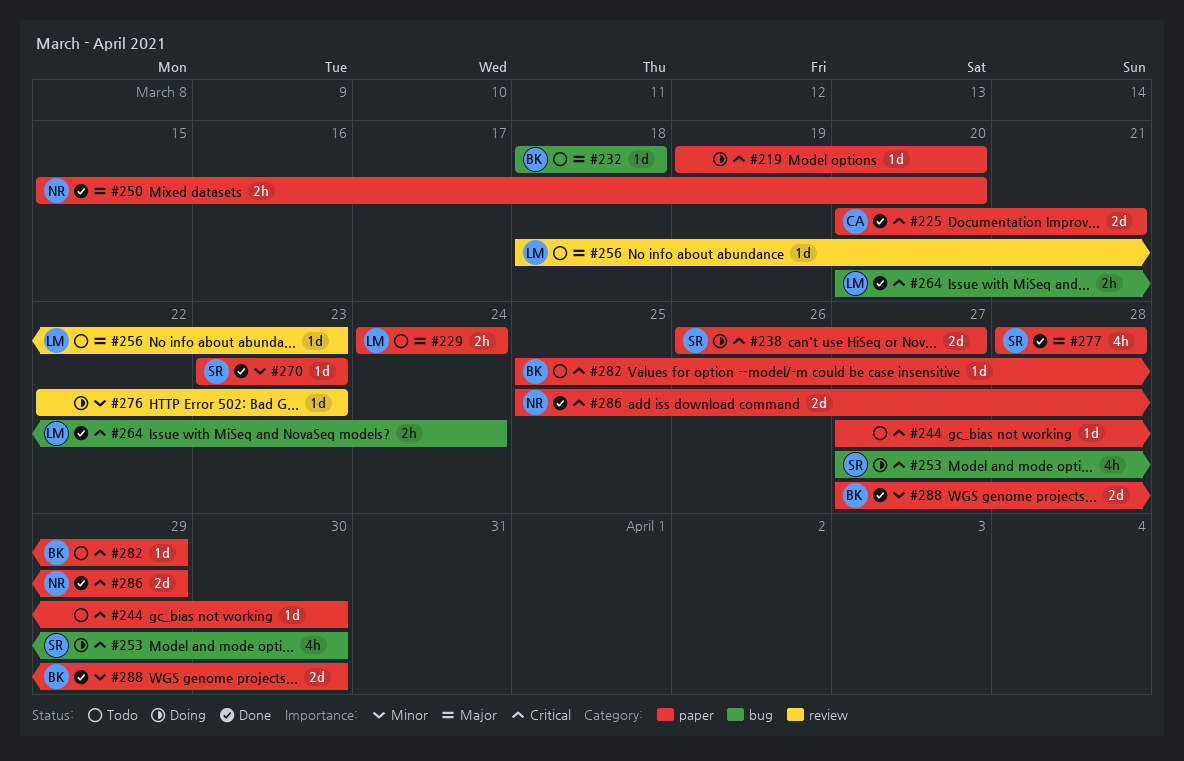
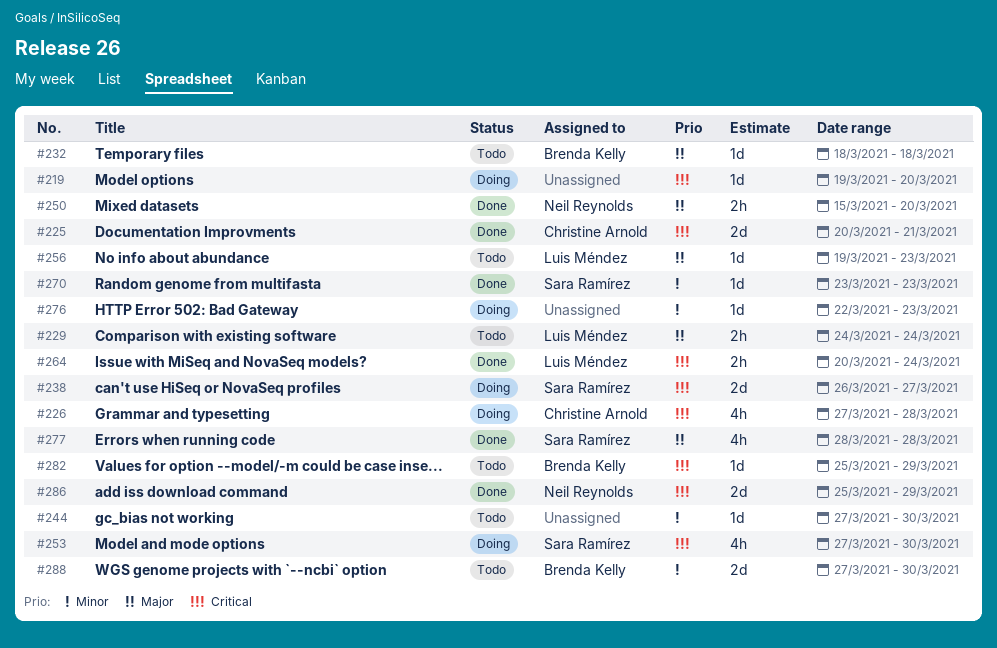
#226: none -> present
#244, priority: Critical -> Minor
#256, start: Mar 18 -> Mar 19
#288, status: Done -> Todo

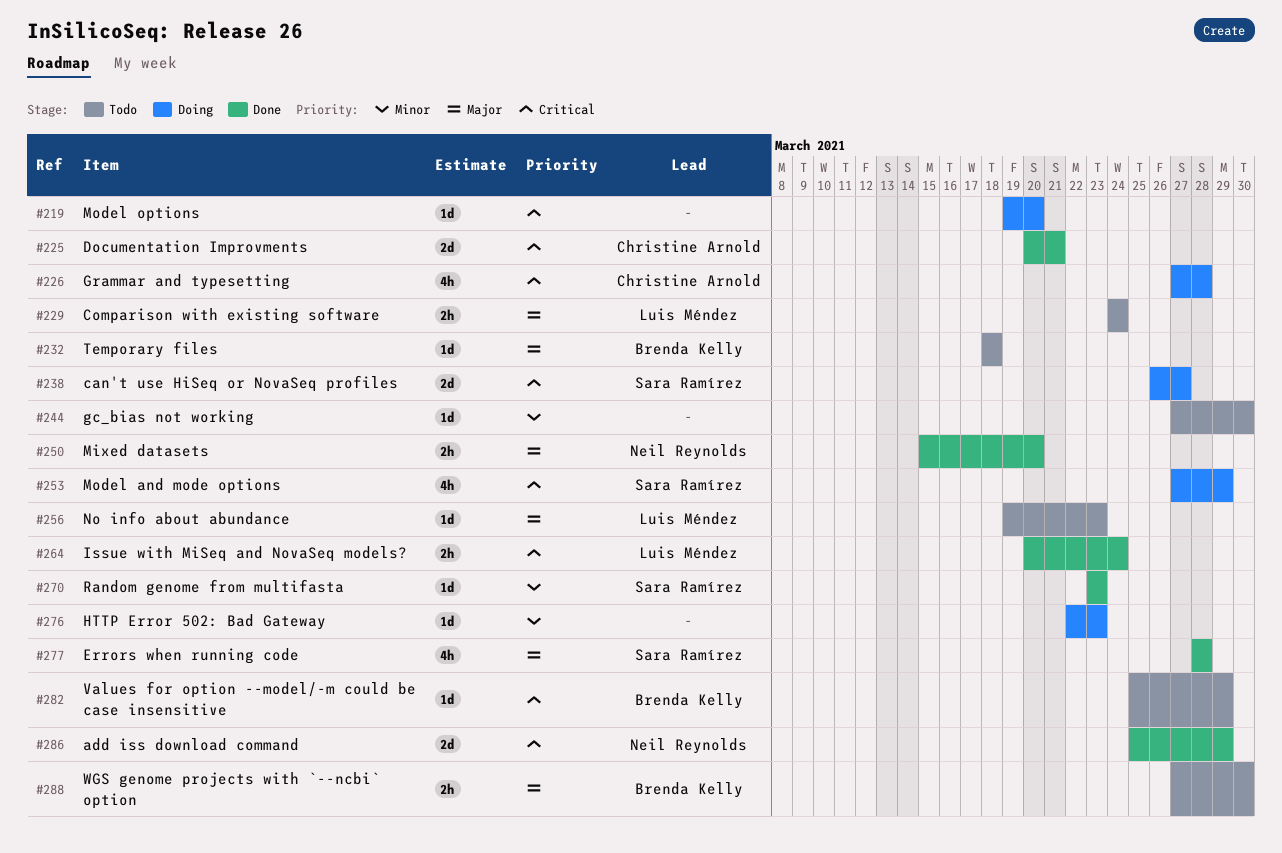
#253, due: Mar 30 -> Mar 29
#288, priority: Minor -> Major
#288, estimate: 2d -> 2h

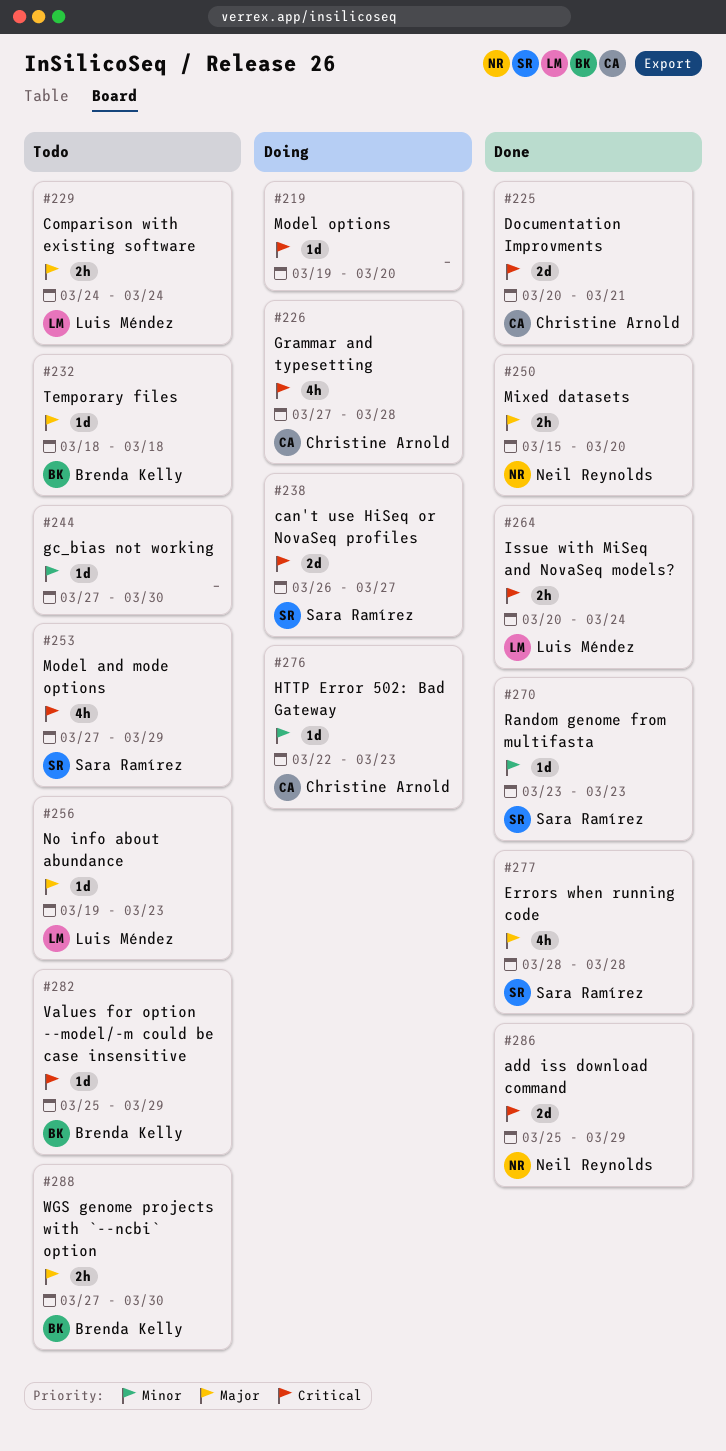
#253, status: Doing -> Todo
#276, owner: none -> Christine Arnold

